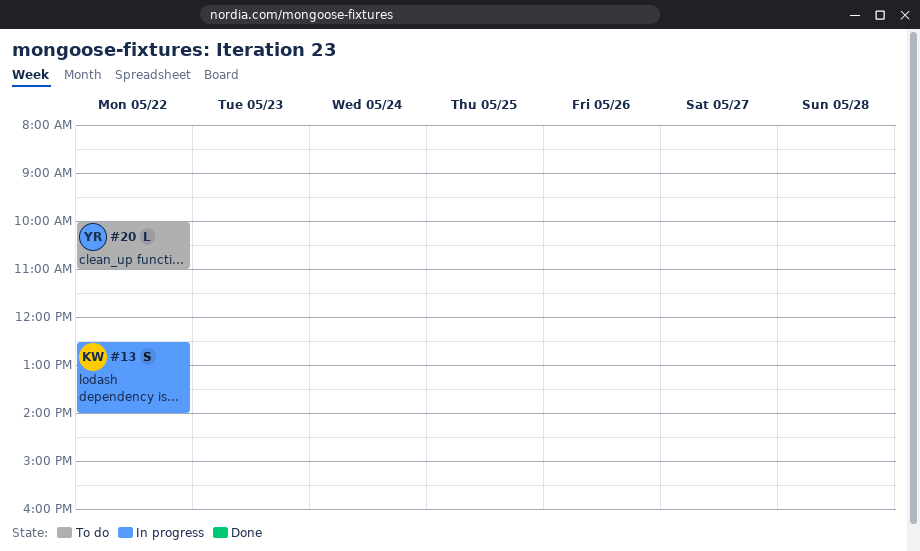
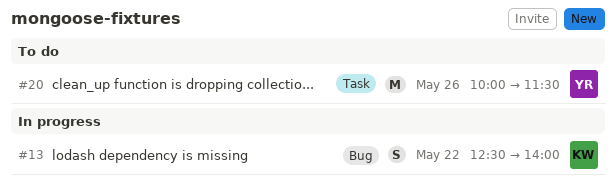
#20, estimate: L -> M
#20, day: May 22 -> May 26
#20, ends: 11:00 -> 11:30

